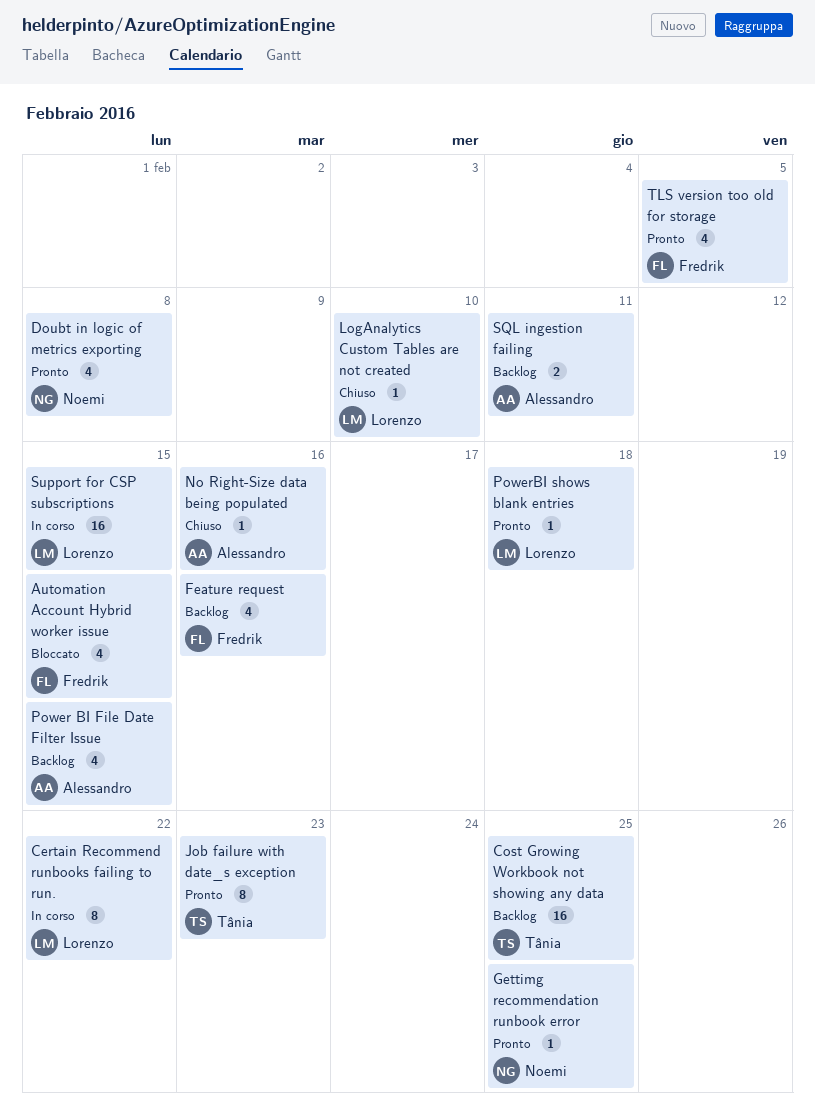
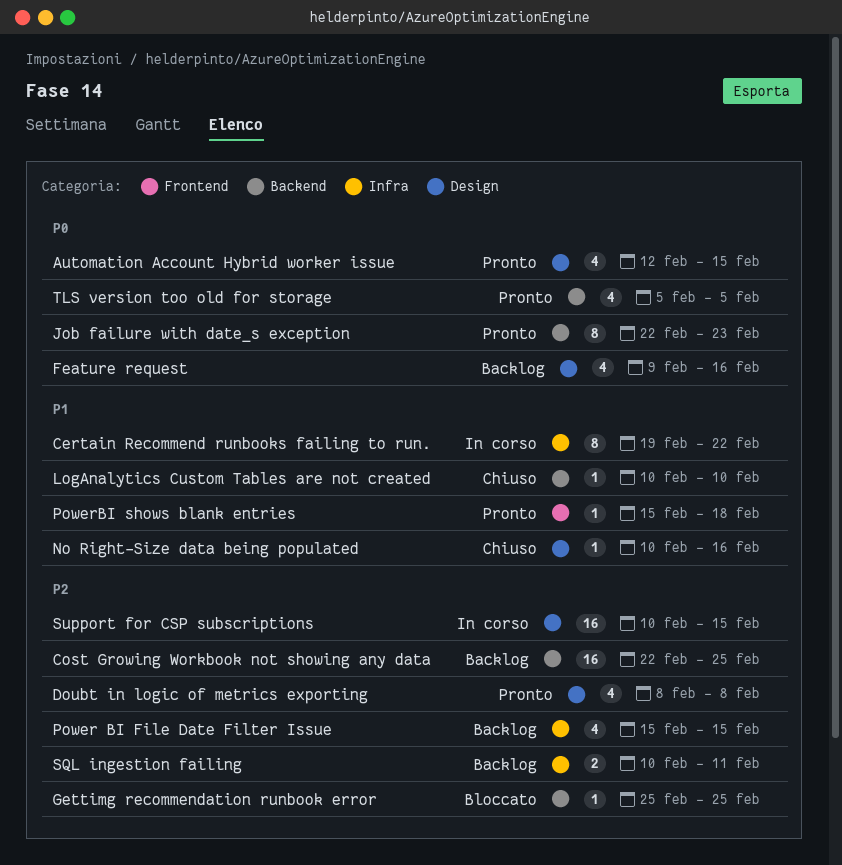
Automation Account Hybrid worker issue, status: Bloccato -> Pronto
Gettimg recommendation runbook error, status: Pronto -> Bloccato

